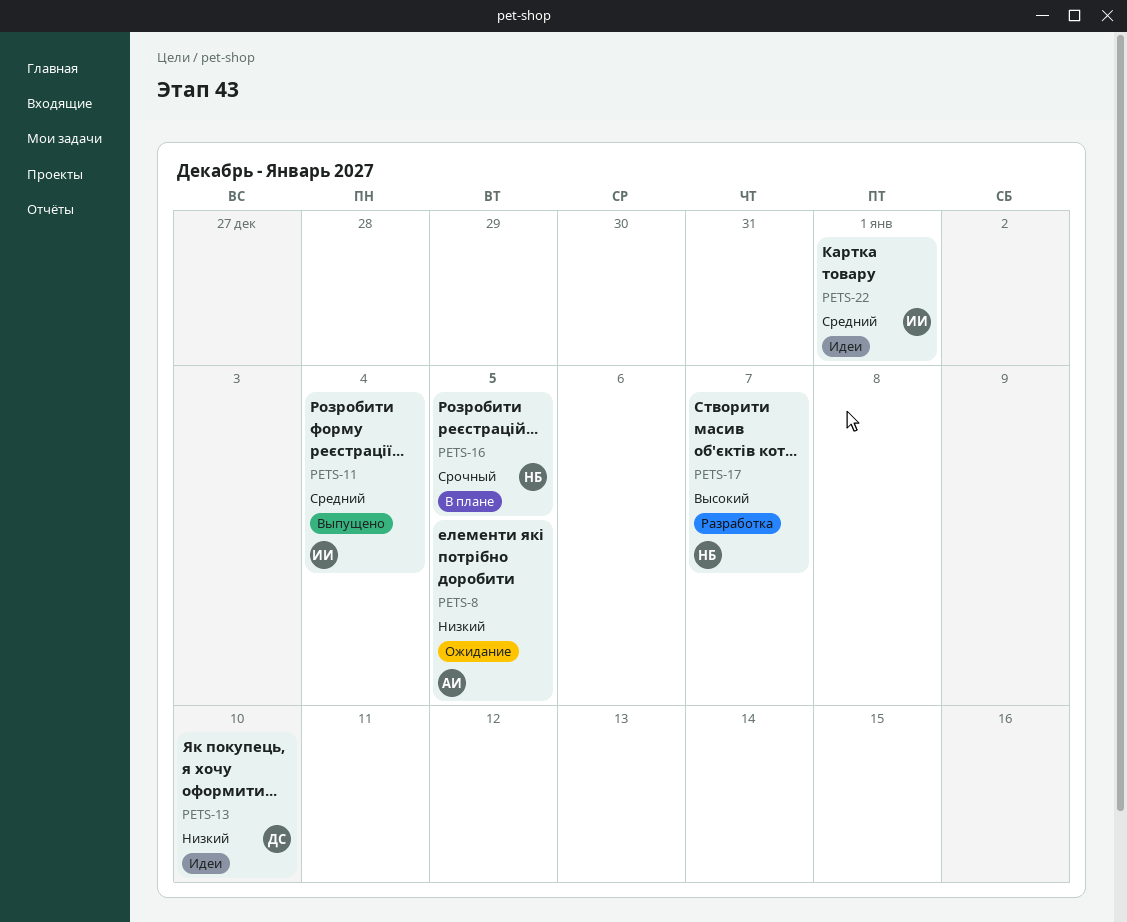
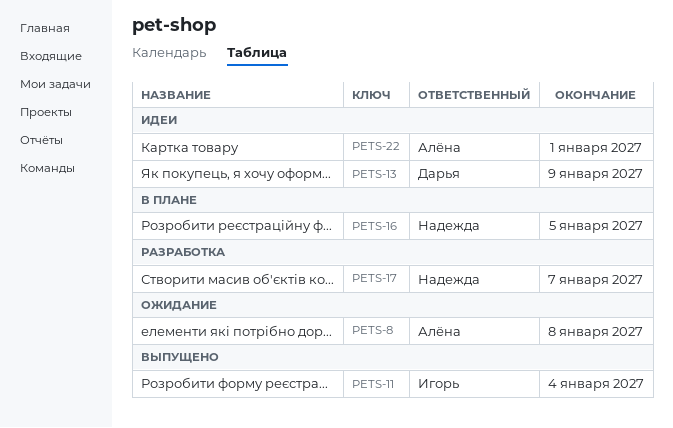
PETS-8, due: Jan 5 -> Jan 8
PETS-13, due: Jan 10 -> Jan 9
PETS-22, owner: Игорь -> Алёна

